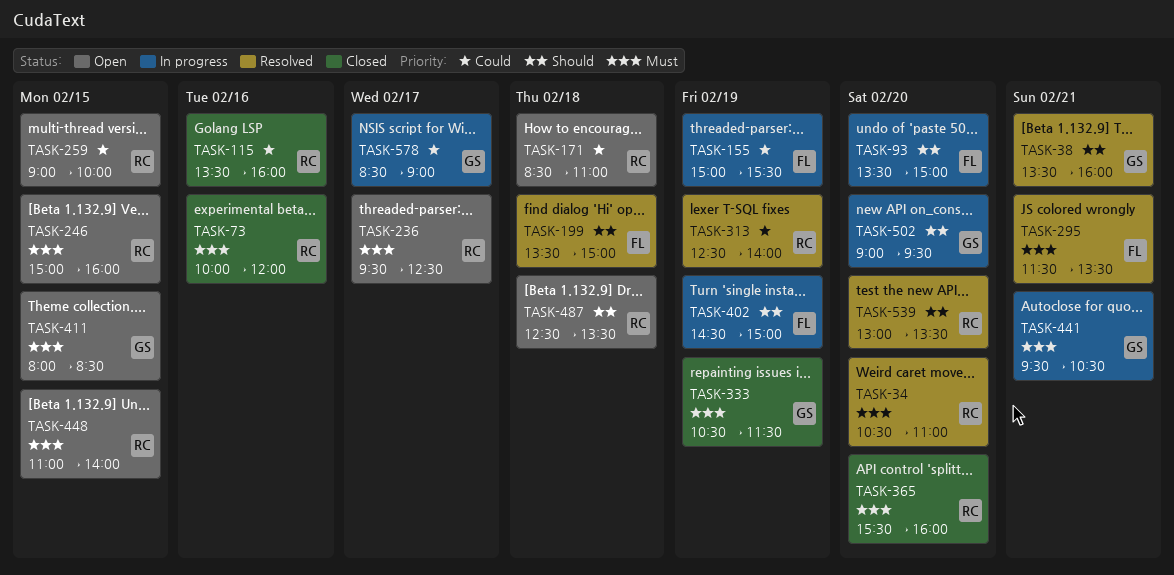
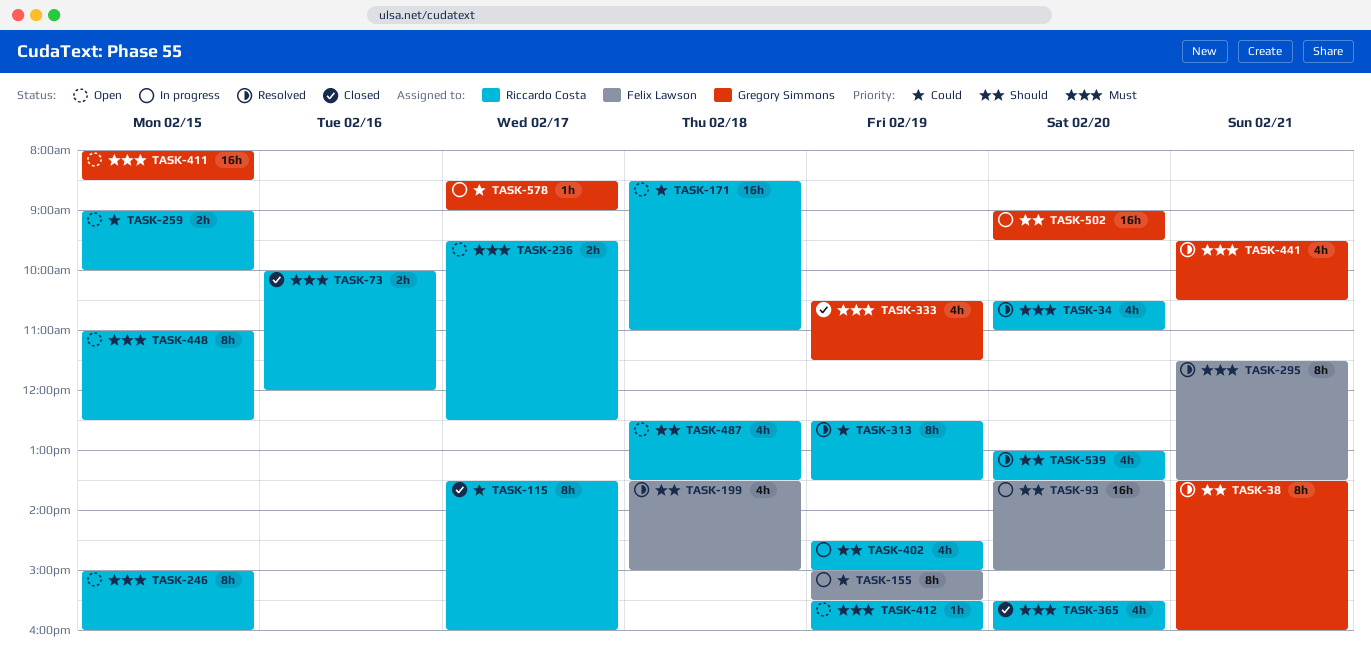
TASK-115, day: Feb 16 -> Feb 17
TASK-313, ends: 14:00 -> 13:30
TASK-402, owner: Felix Lawson -> Riccardo Costa
TASK-412: none -> present
TASK-441, status: In progress -> Resolved
TASK-448, ends: 14:00 -> 12:30

